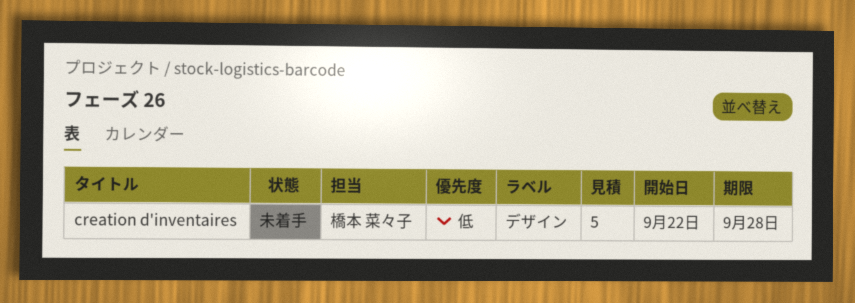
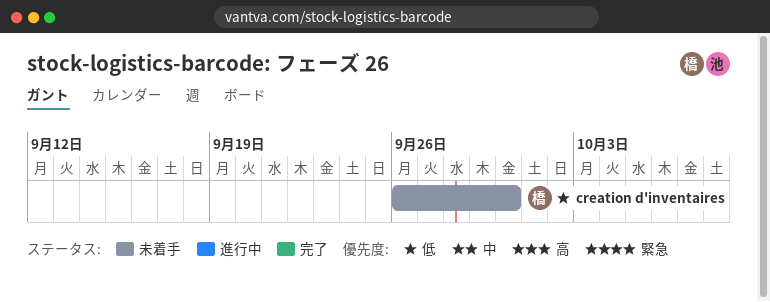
creation d'inventaires, start: Sep 22 -> Sep 26
creation d'inventaires, due: Sep 28 -> Sep 30

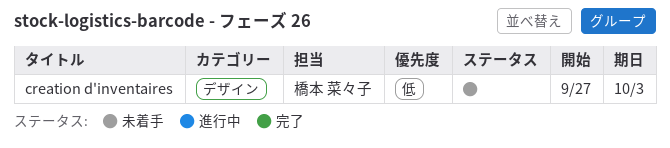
creation d'inventaires, start: Sep 26 -> Sep 27
creation d'inventaires, due: Sep 30 -> Oct 3

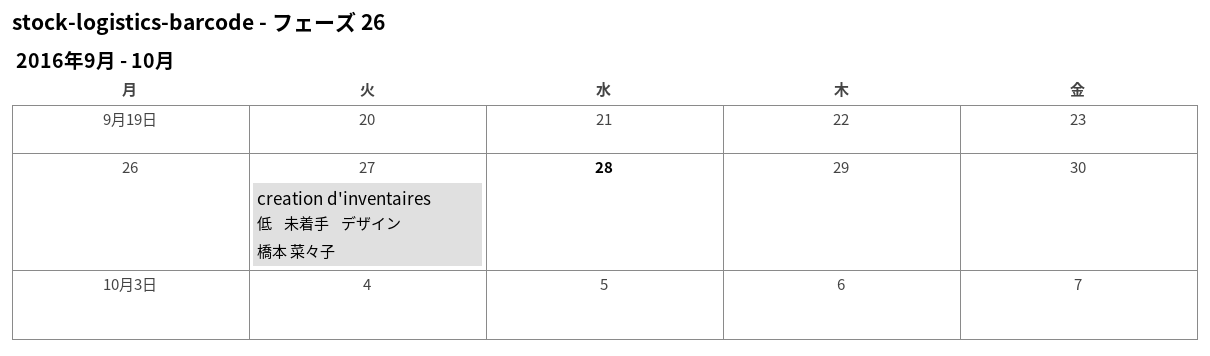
creation d'inventaires, due: Oct 3 -> Sep 27

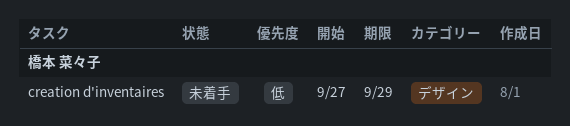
creation d'inventaires, due: Sep 27 -> Sep 29

